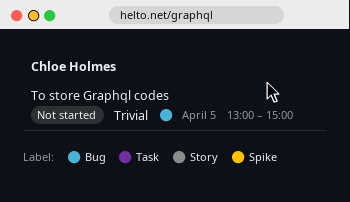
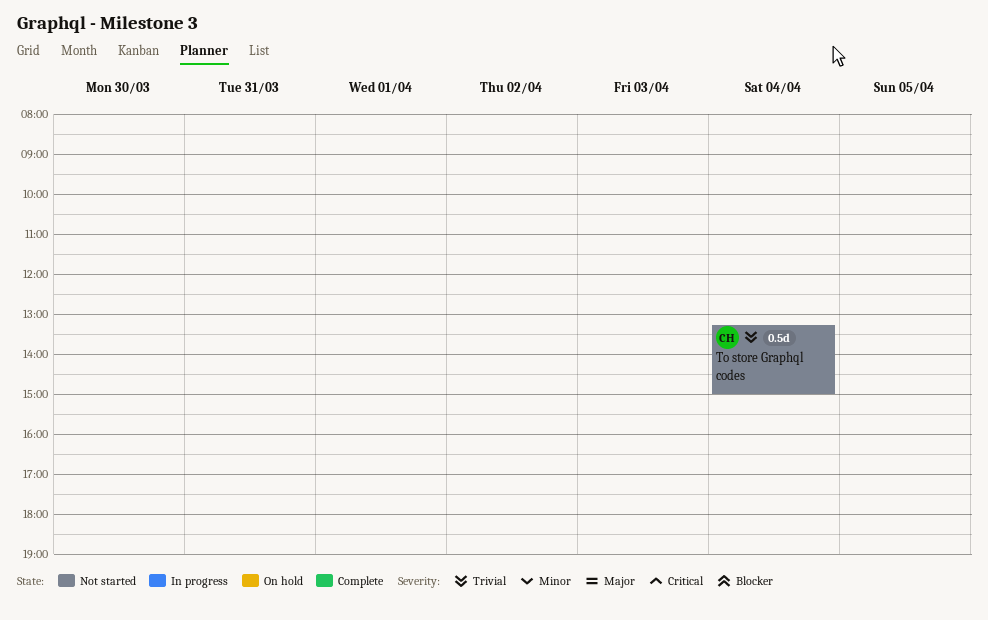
To store Graphql codes, day: Apr 5 -> Apr 4
To store Graphql codes, begins: 13:00 -> 13:15

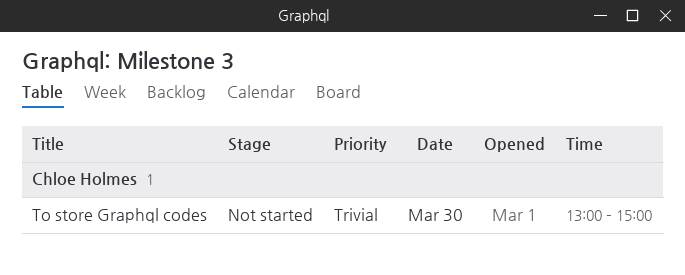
To store Graphql codes, day: Apr 4 -> Mar 30
To store Graphql codes, begins: 13:15 -> 13:00

